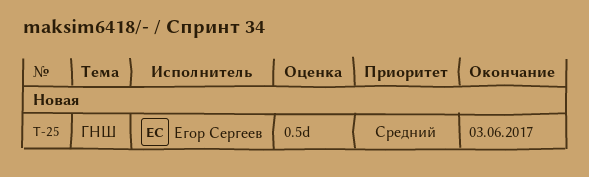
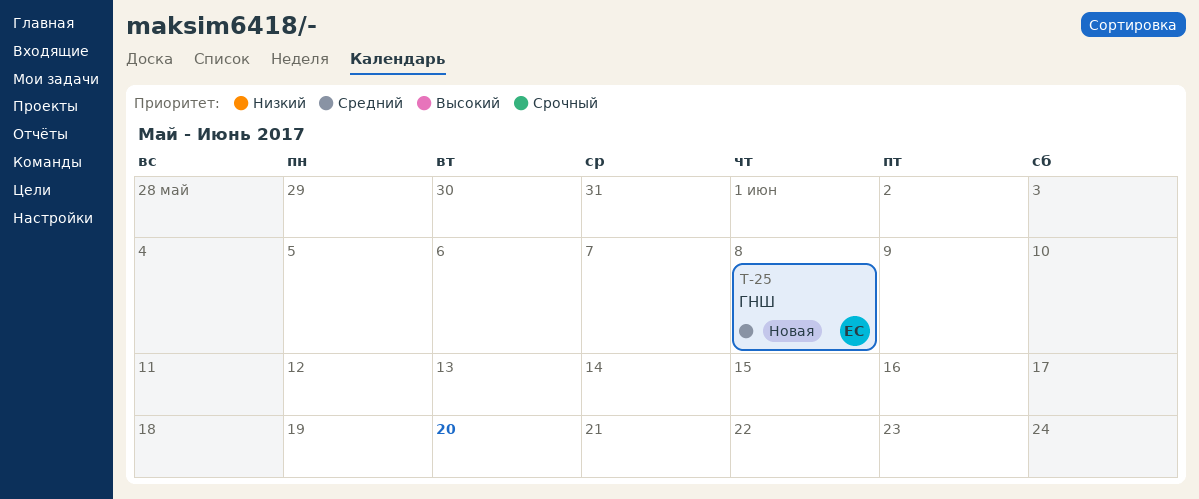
T-25, due: Jun 3 -> Jun 8

